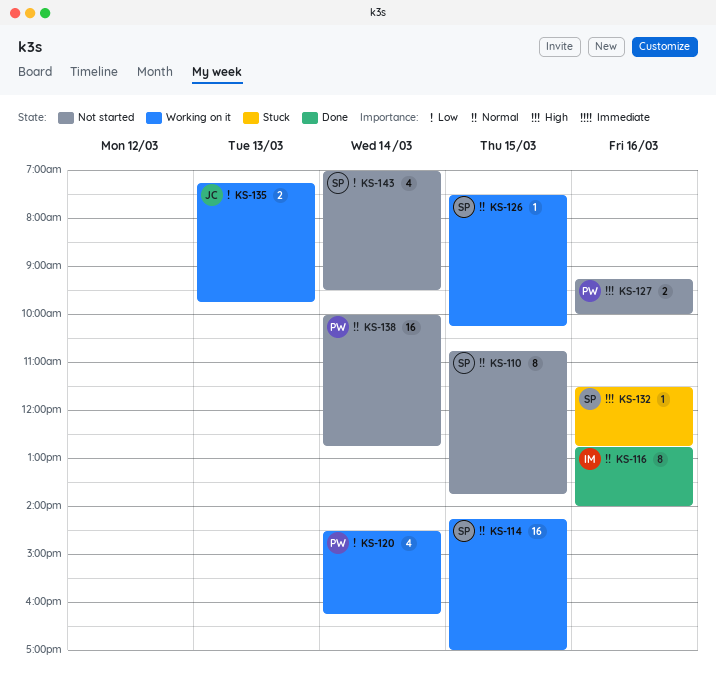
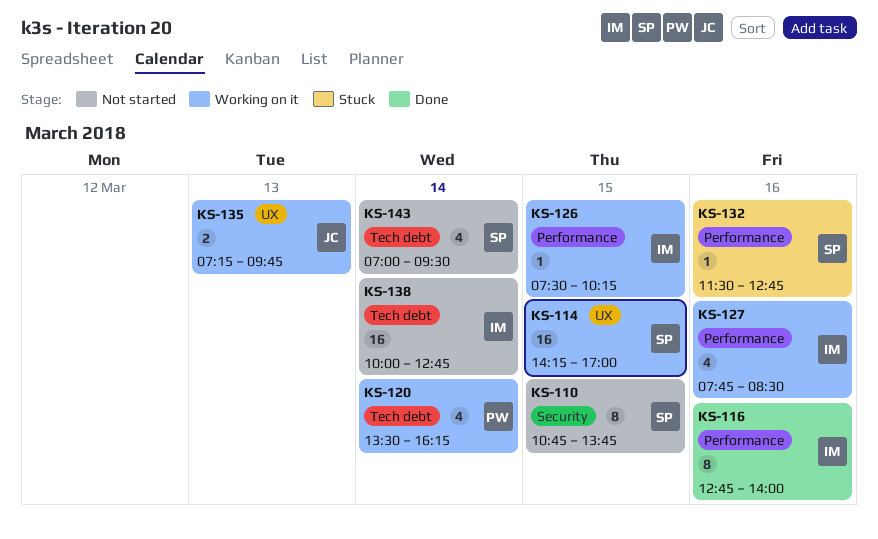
KS-120, begins: 14:30 -> 13:30
KS-126, owner: SP -> IM
KS-127, status: Not started -> Working on it
KS-127, owner: PW -> IM
KS-127, estimate: 2 -> 4
KS-127, begins: 09:15 -> 07:45
KS-127, ends: 10:00 -> 08:30
KS-138, owner: PW -> IM

